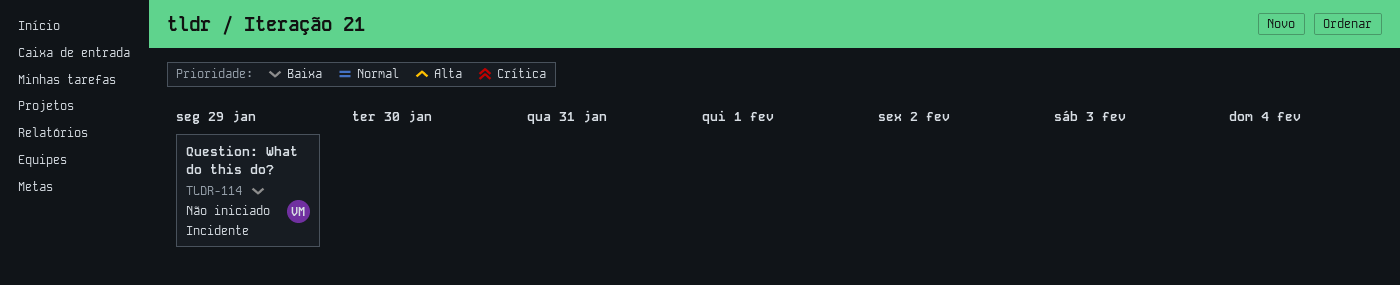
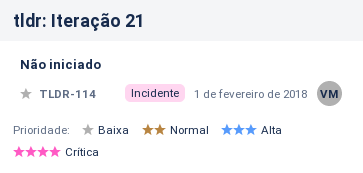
TLDR-114, due: Jan 29 -> Feb 1

